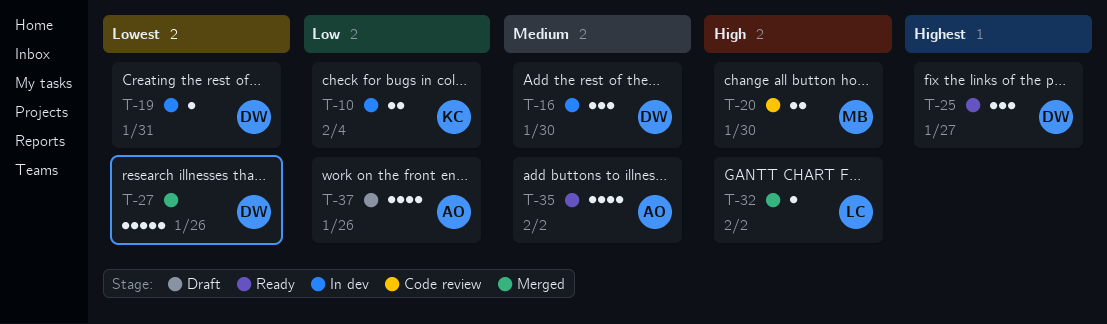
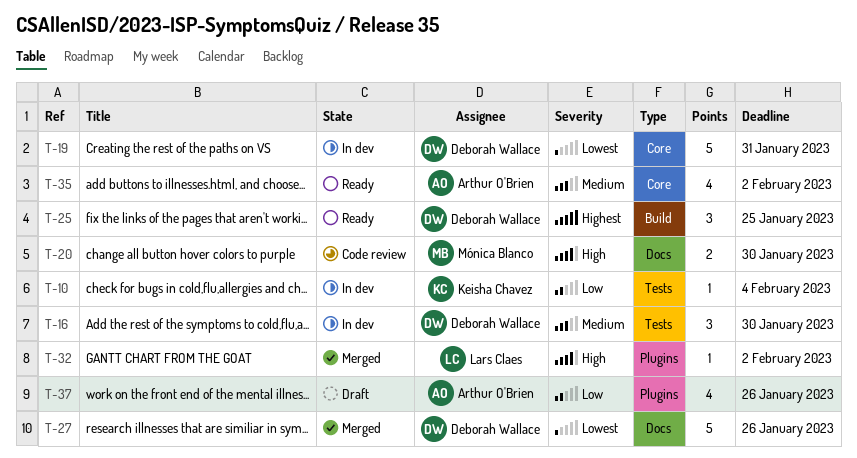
T-10, estimate: 2 -> 1
T-19, estimate: 1 -> 5
T-25, due: Jan 27 -> Jan 25

